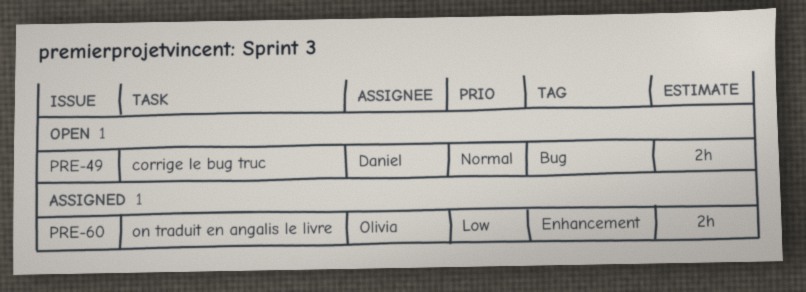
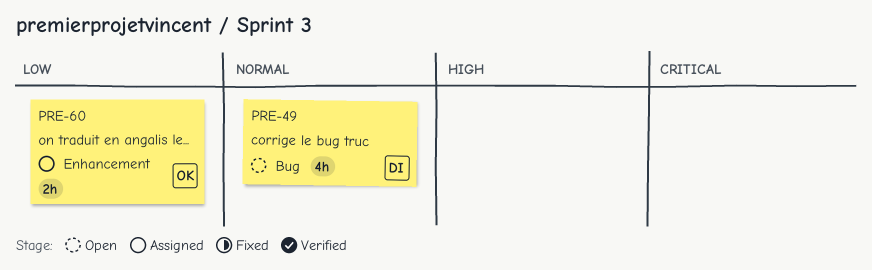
PRE-49, estimate: 2h -> 4h

